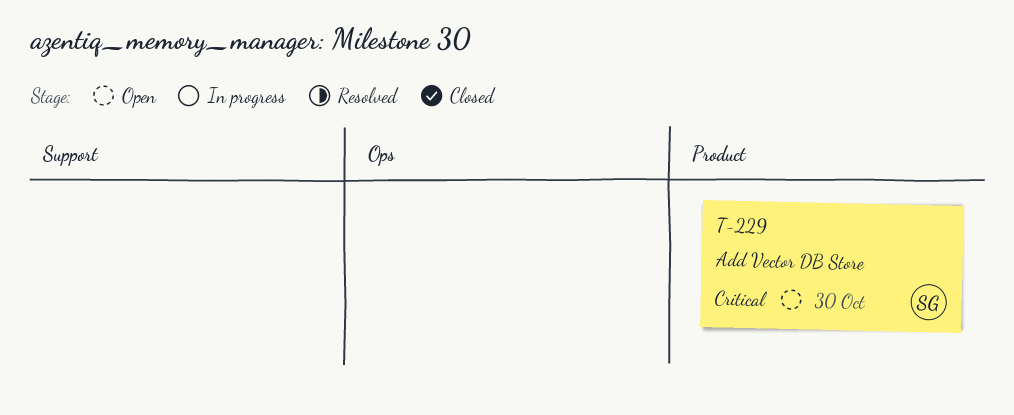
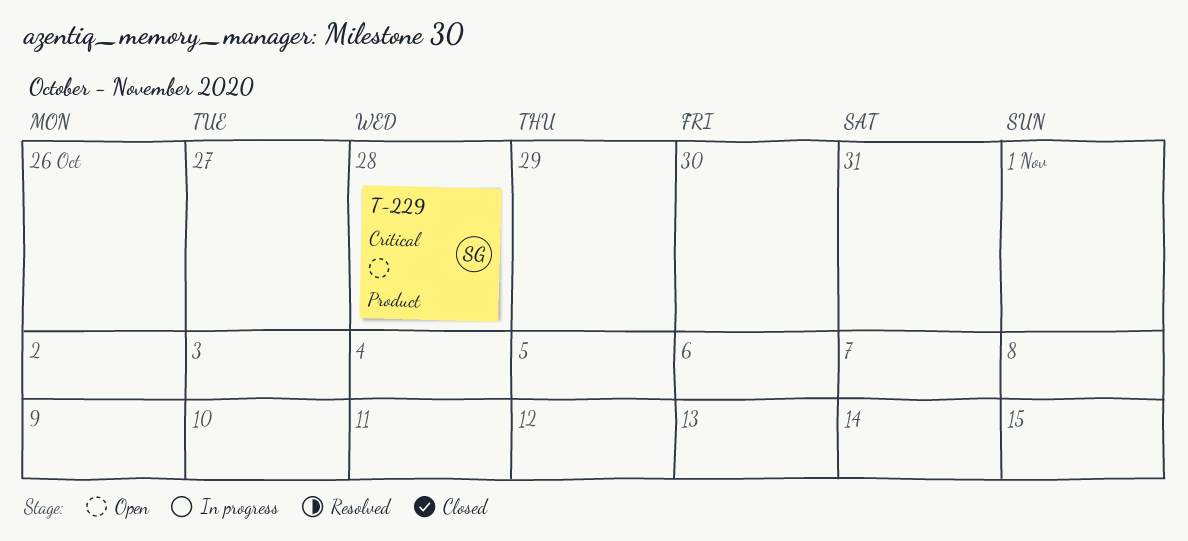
T-229, due: Oct 30 -> Oct 28

